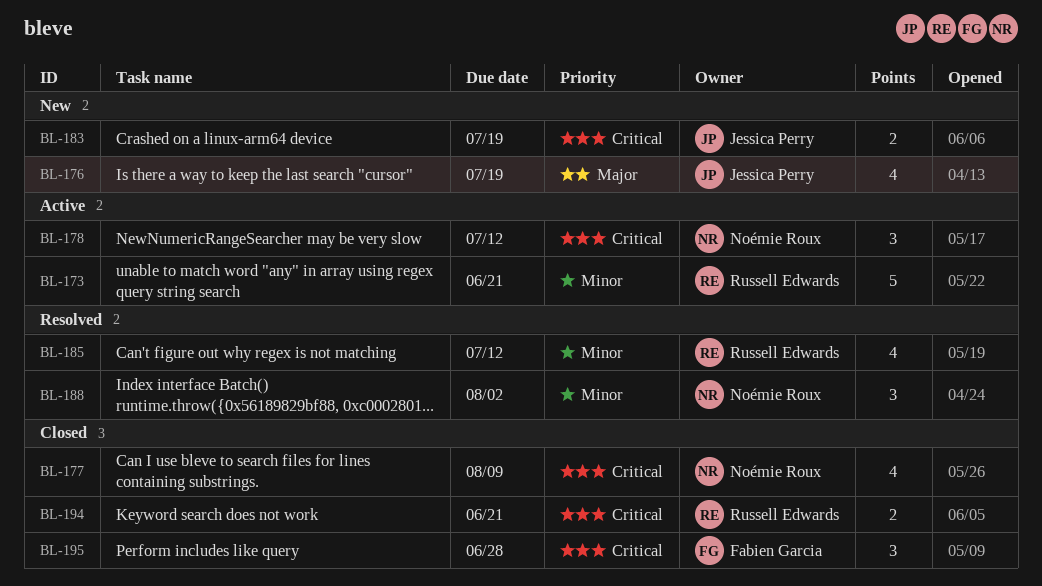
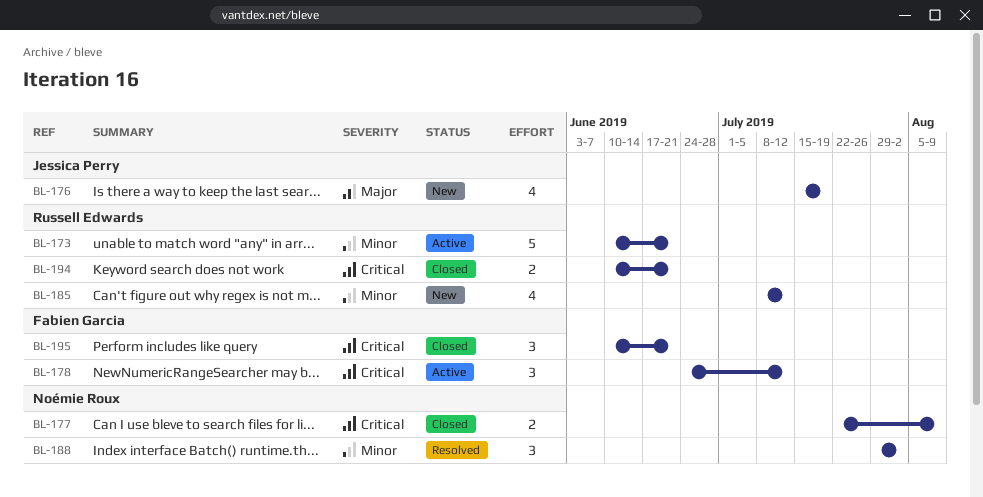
BL-177, estimate: 4 -> 2
BL-178, owner: Noémie Roux -> Fabien Garcia
BL-183: present -> none
BL-185, status: Resolved -> New
BL-195, due: Jun 28 -> Jun 21

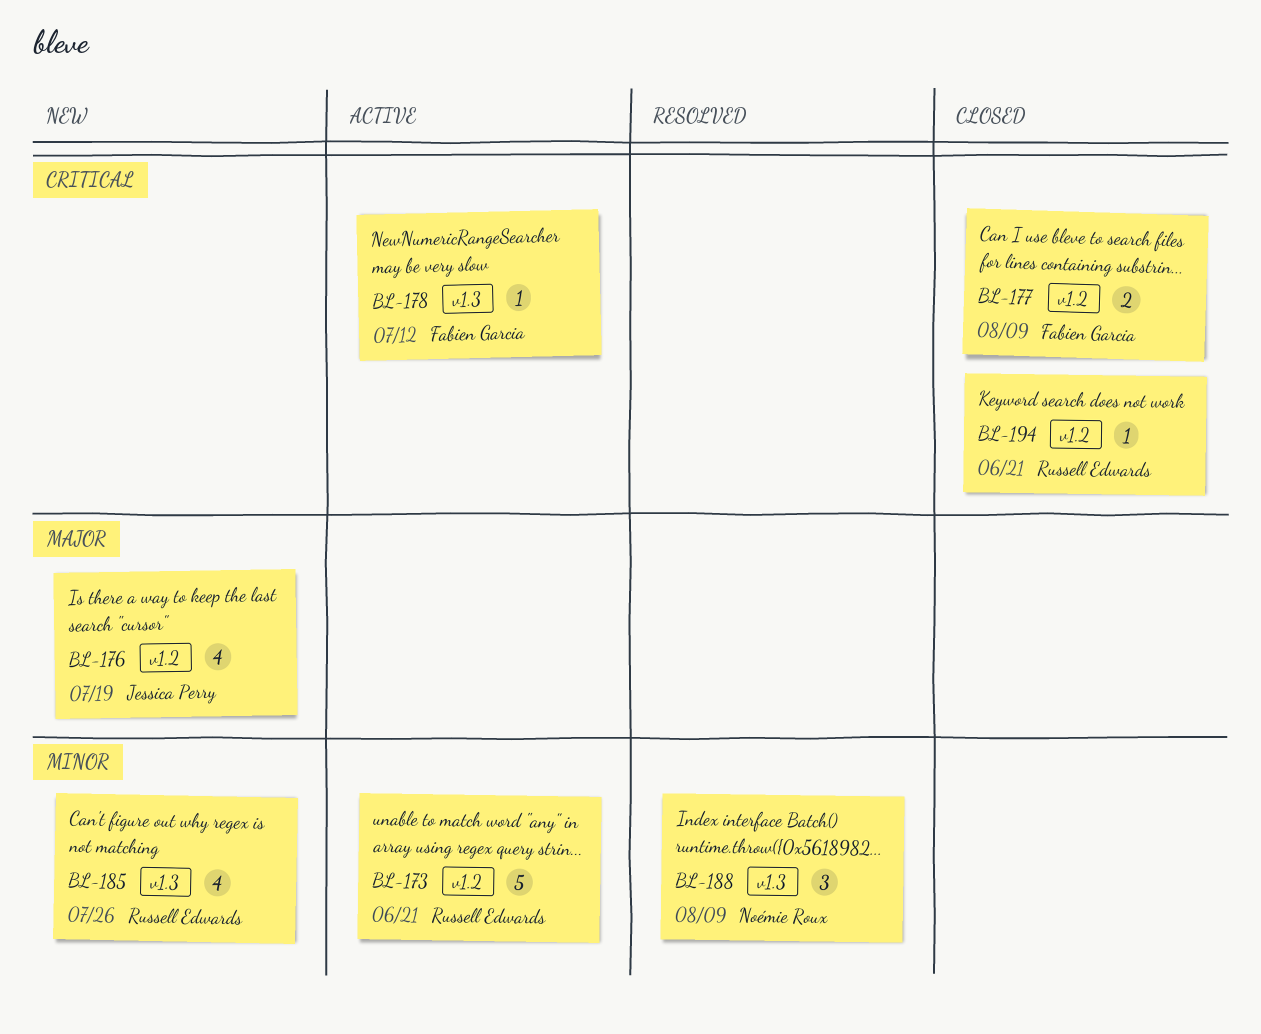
BL-177, owner: Noémie Roux -> Fabien Garcia
BL-178, estimate: 3 -> 1
BL-185, due: Jul 12 -> Jul 26
BL-188, due: Aug 2 -> Aug 9
BL-194, estimate: 2 -> 1
BL-195: present -> none

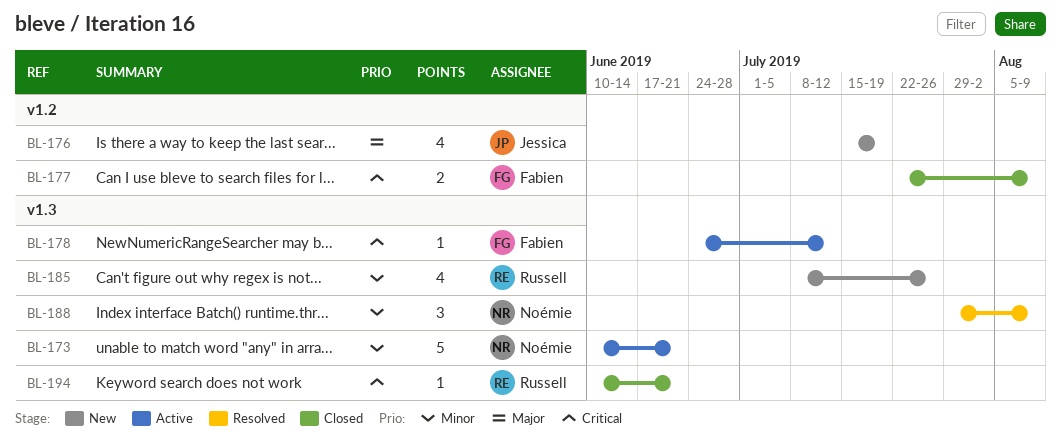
BL-173, owner: Russell Edwards -> Noémie Roux
BL-173, label: v1.2 -> v1.3
BL-194, label: v1.2 -> v1.3

